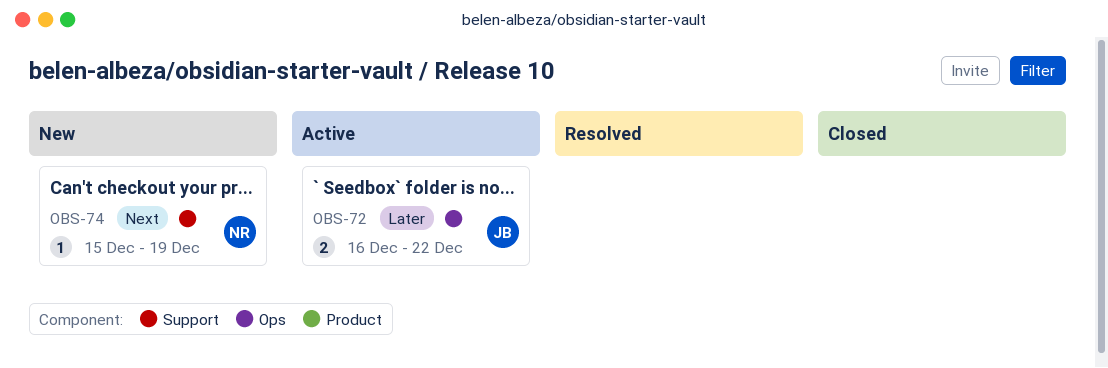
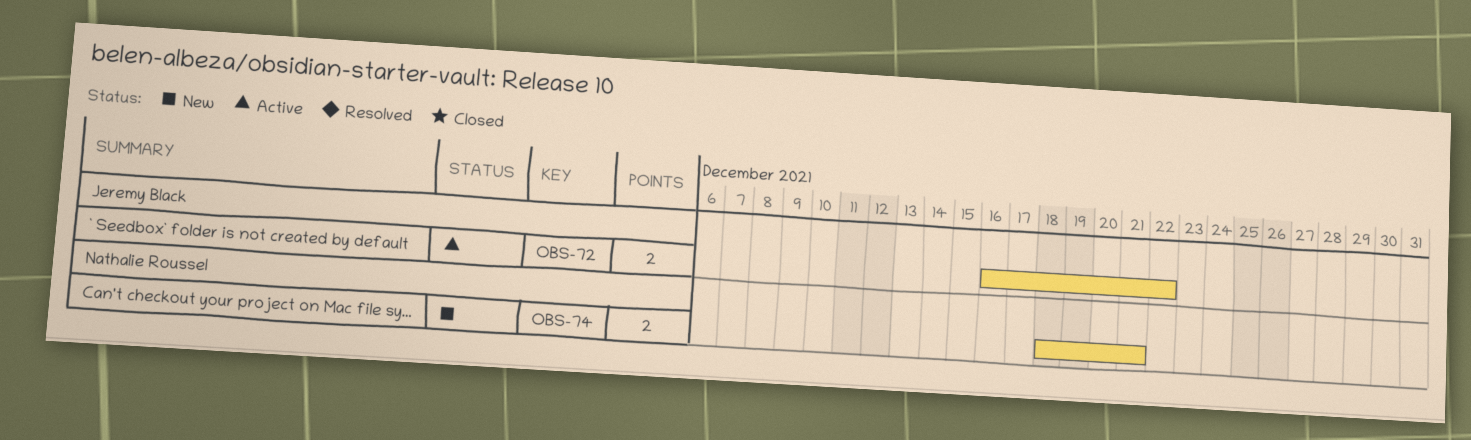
OBS-74, estimate: 1 -> 2
OBS-74, start: Dec 15 -> Dec 18
OBS-74, due: Dec 19 -> Dec 21

